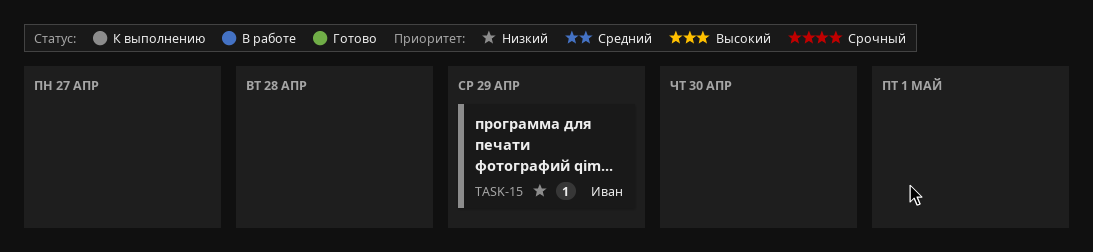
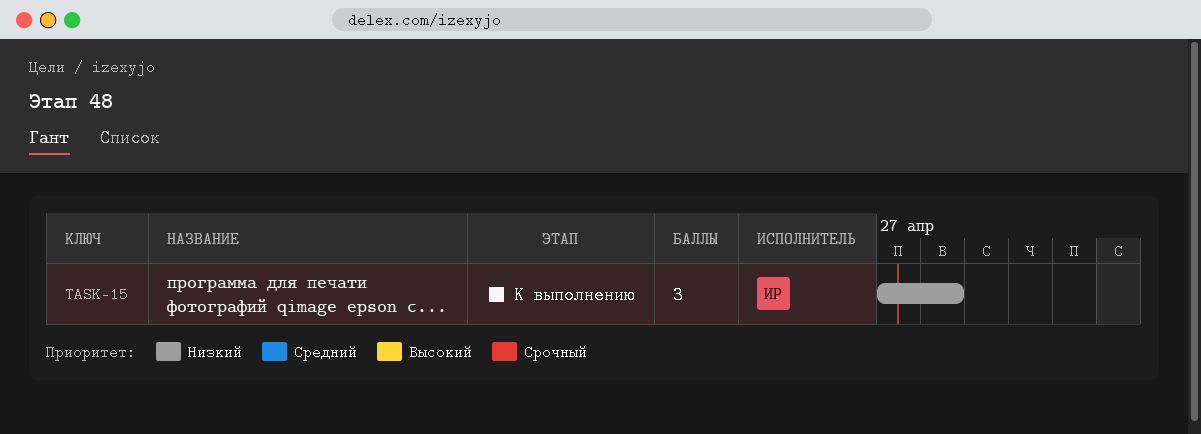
TASK-15, estimate: 1 -> 3
TASK-15, due: Apr 29 -> Apr 28

